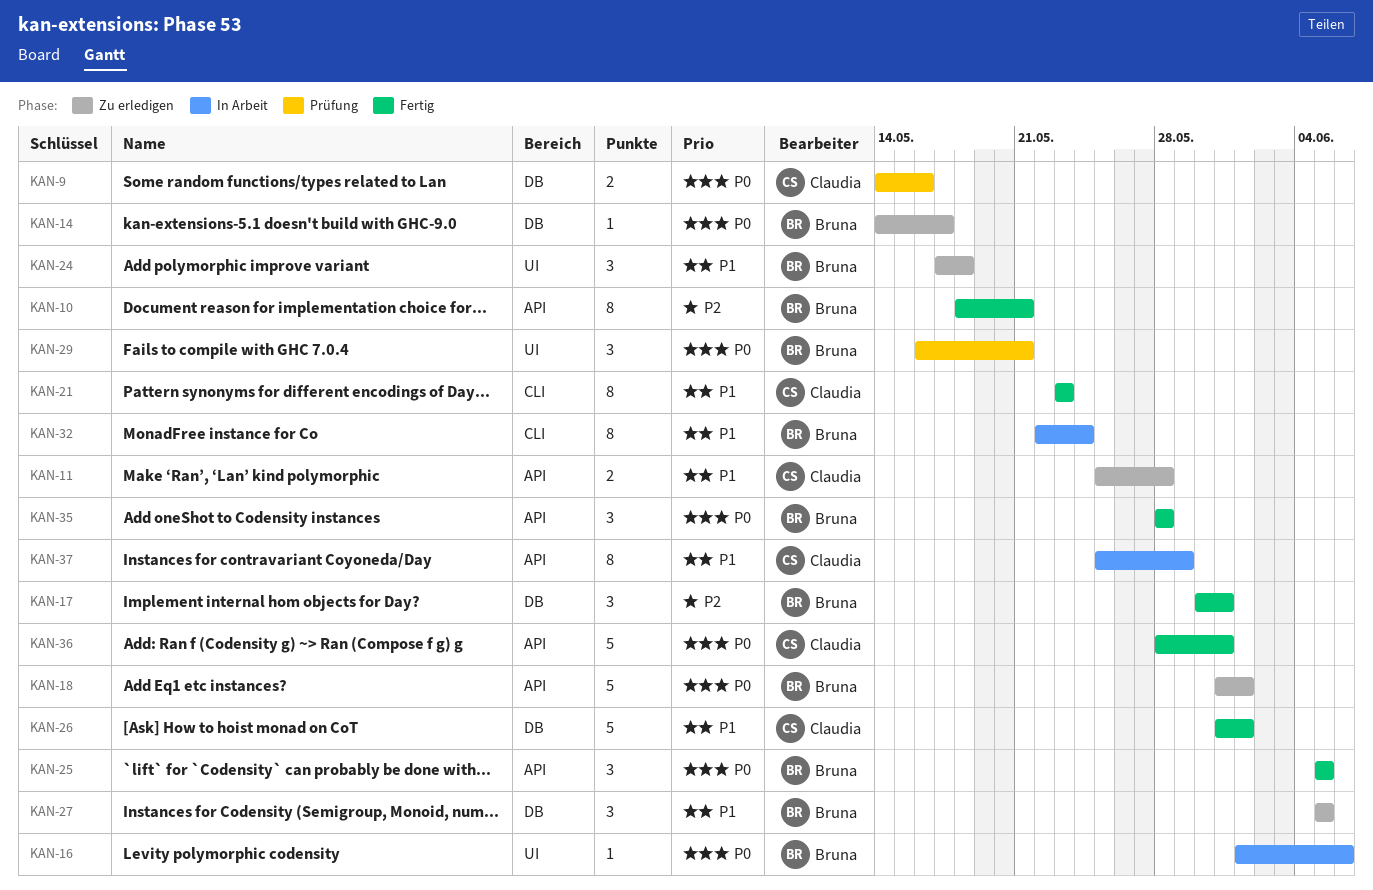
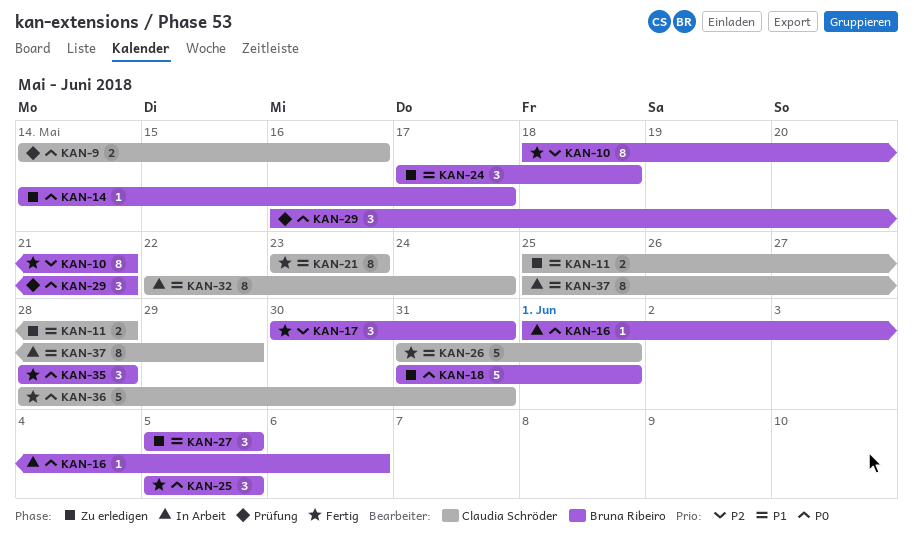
KAN-32, owner: Bruna Ribeiro -> Claudia Schröder

